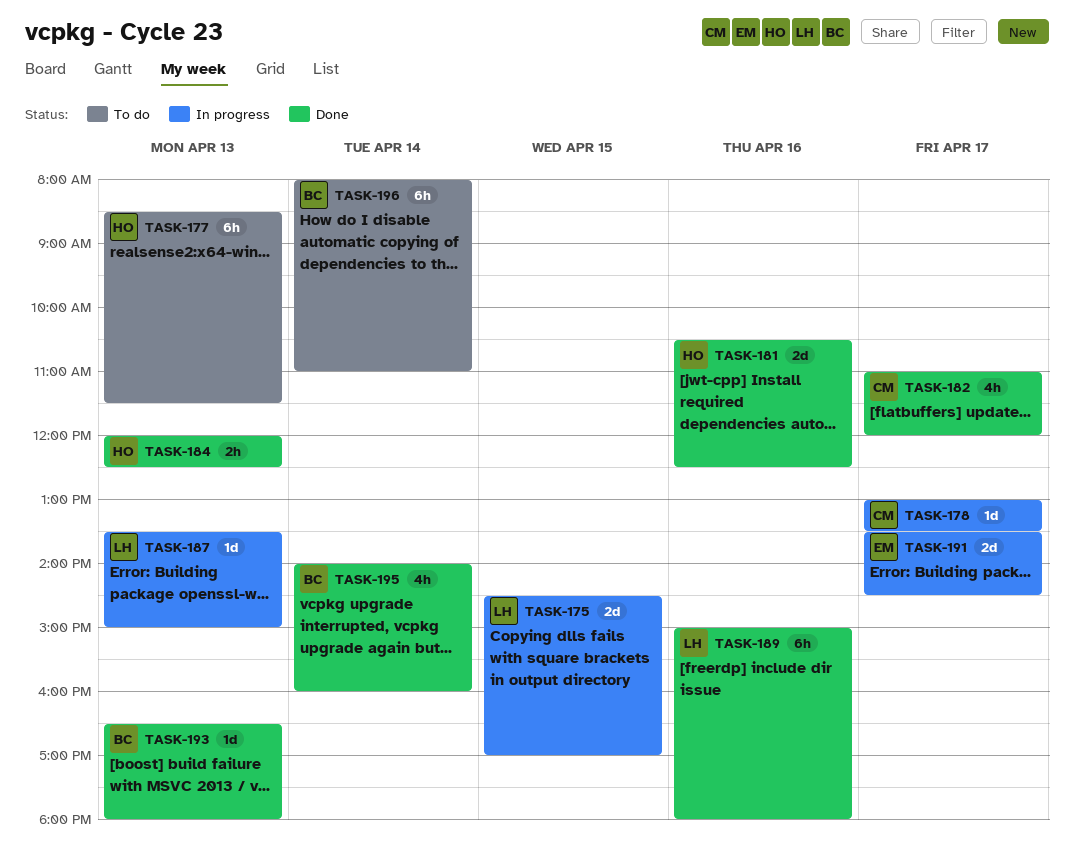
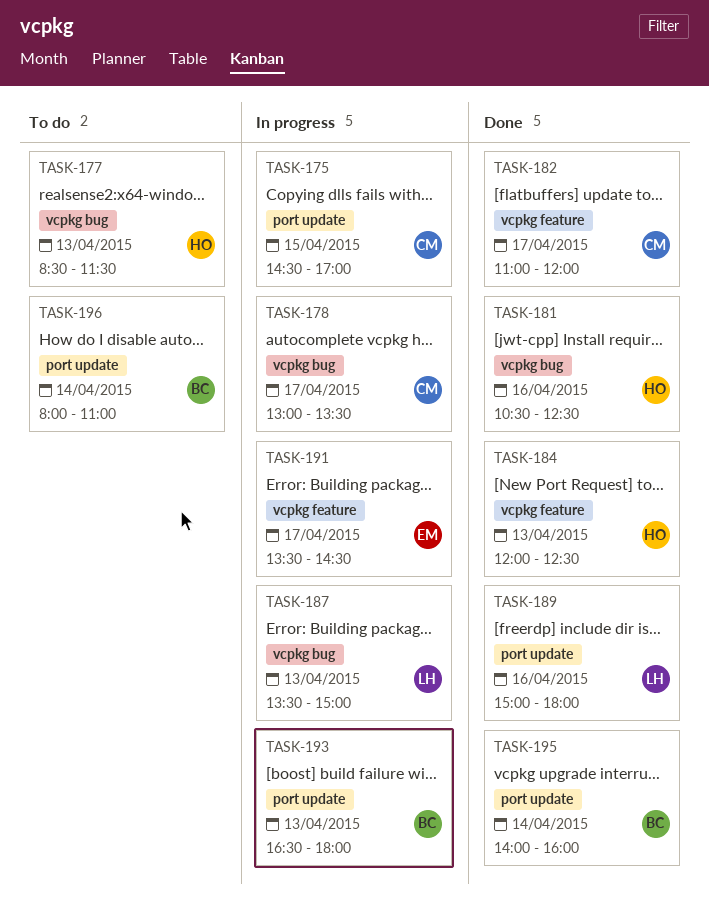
TASK-175, owner: LH -> CM
TASK-193, status: Done -> In progress

